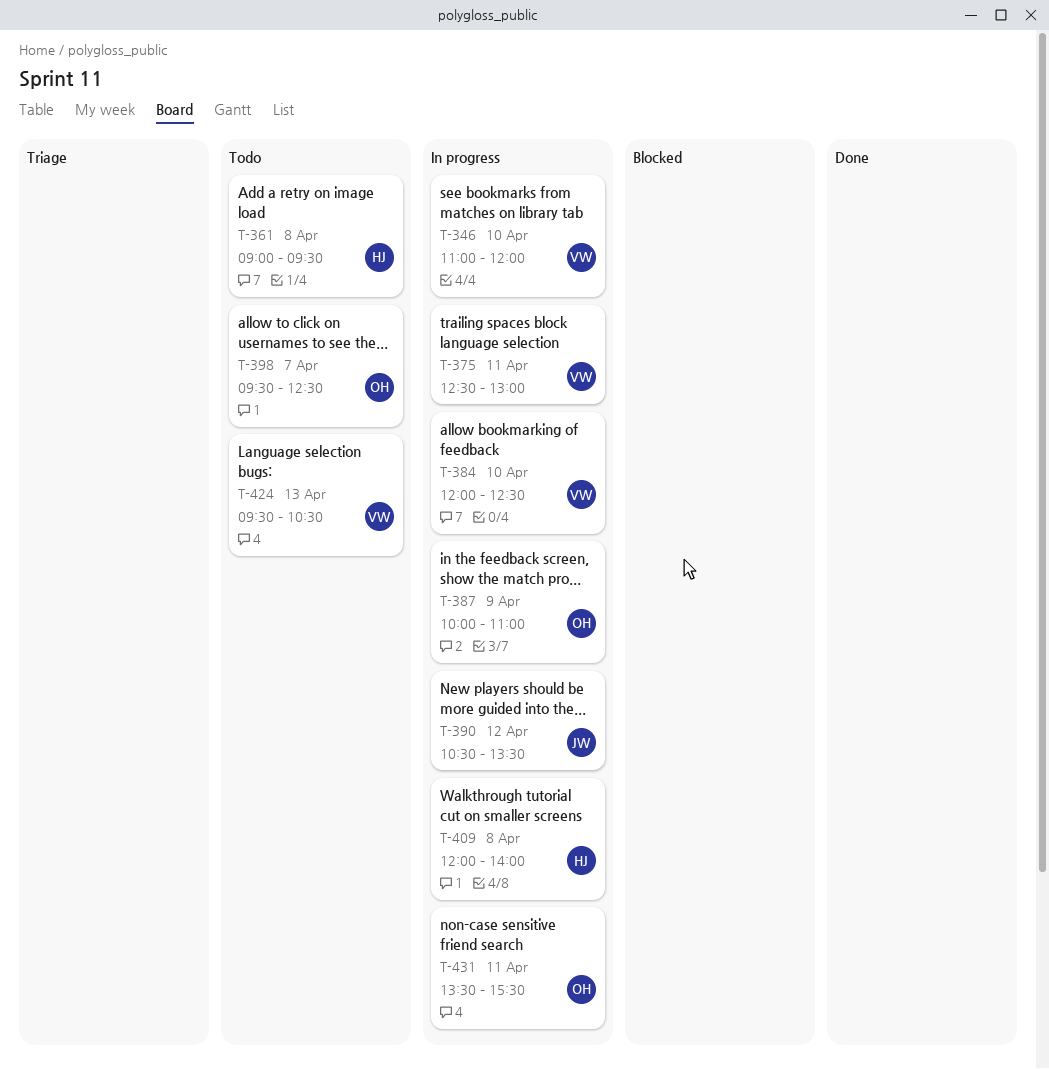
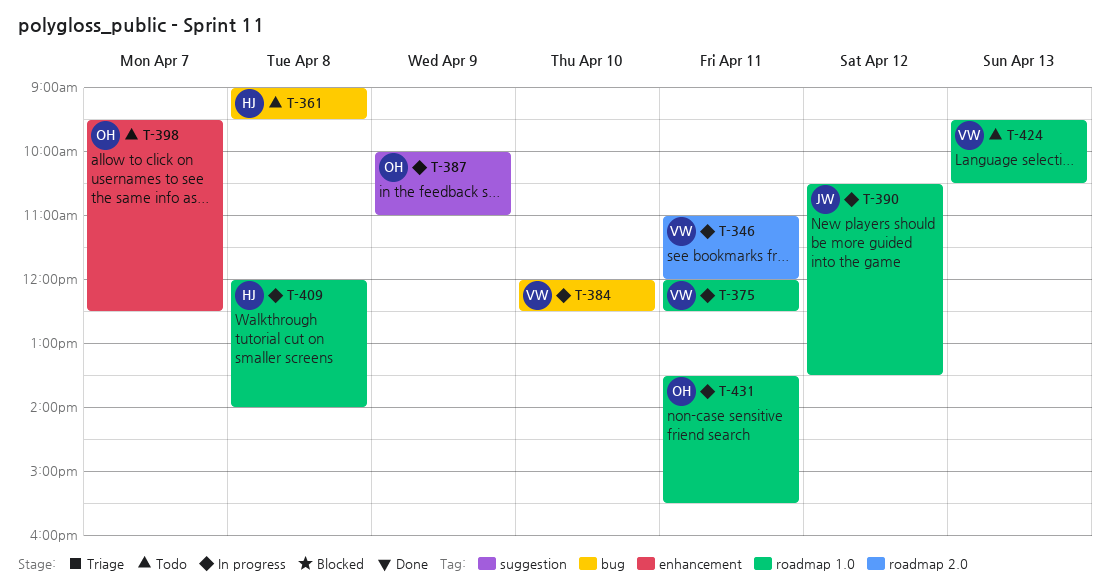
T-346, day: Apr 10 -> Apr 11
T-375, begins: 12:30 -> 12:00
T-375, ends: 13:00 -> 12:30

